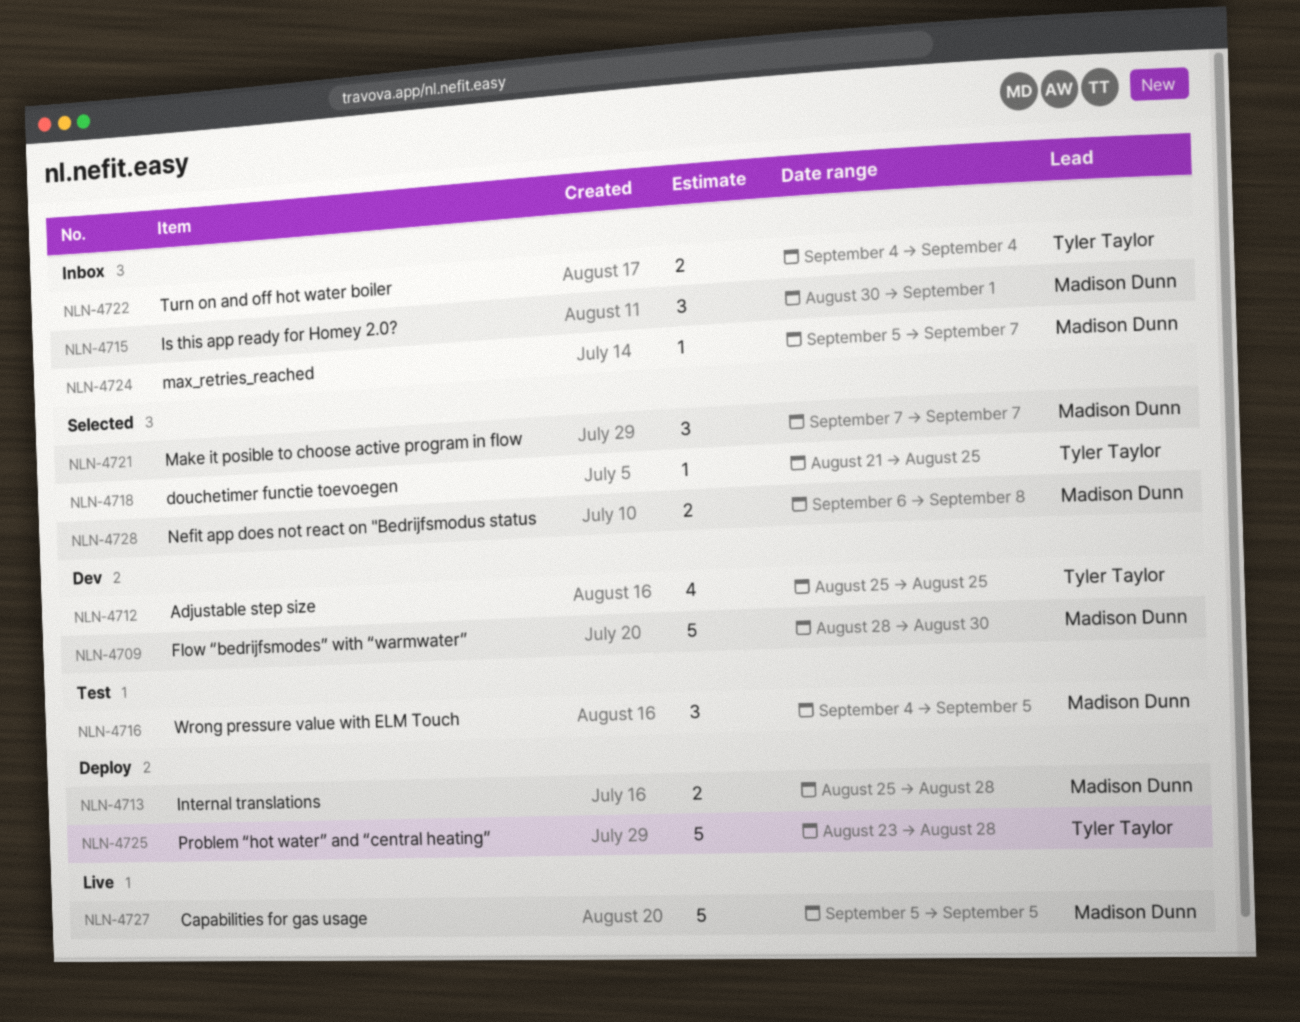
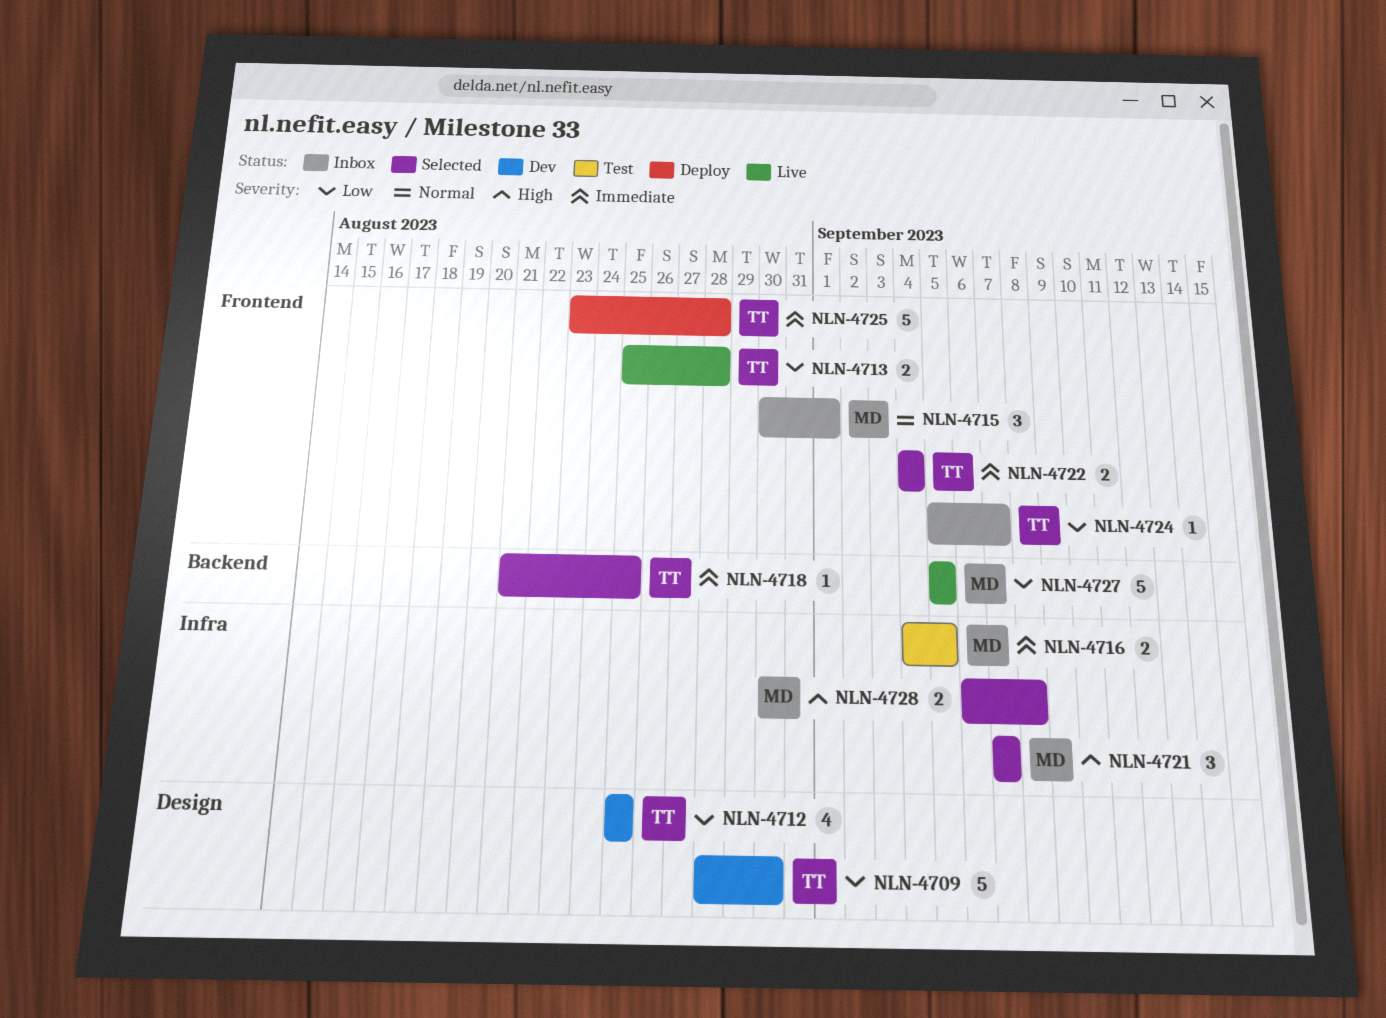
NLN-4709, owner: Madison Dunn -> Tyler Taylor
NLN-4713, status: Deploy -> Live
NLN-4713, owner: Madison Dunn -> Tyler Taylor
NLN-4716, estimate: 3 -> 2
NLN-4722, status: Inbox -> Selected
NLN-4724, owner: Madison Dunn -> Tyler Taylor

